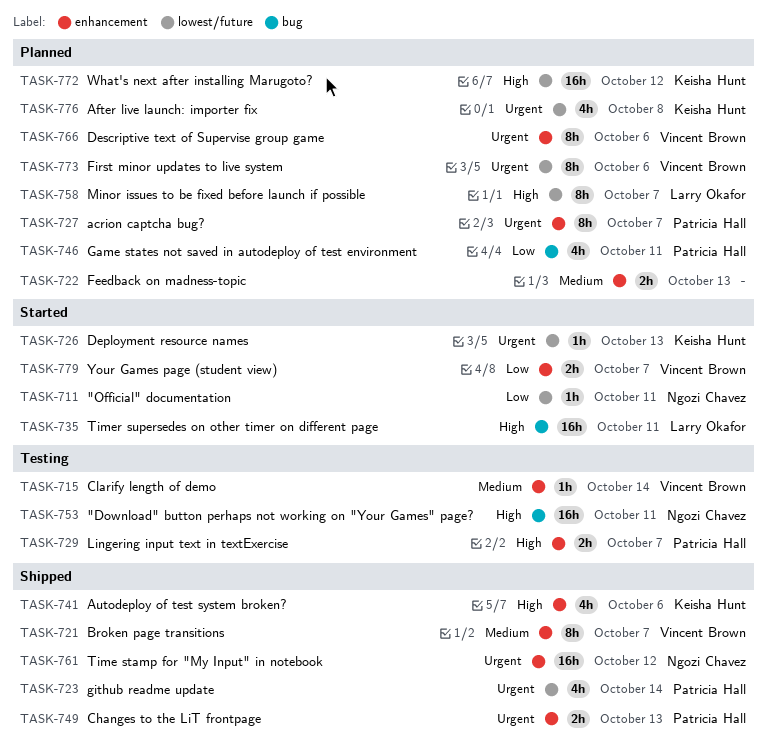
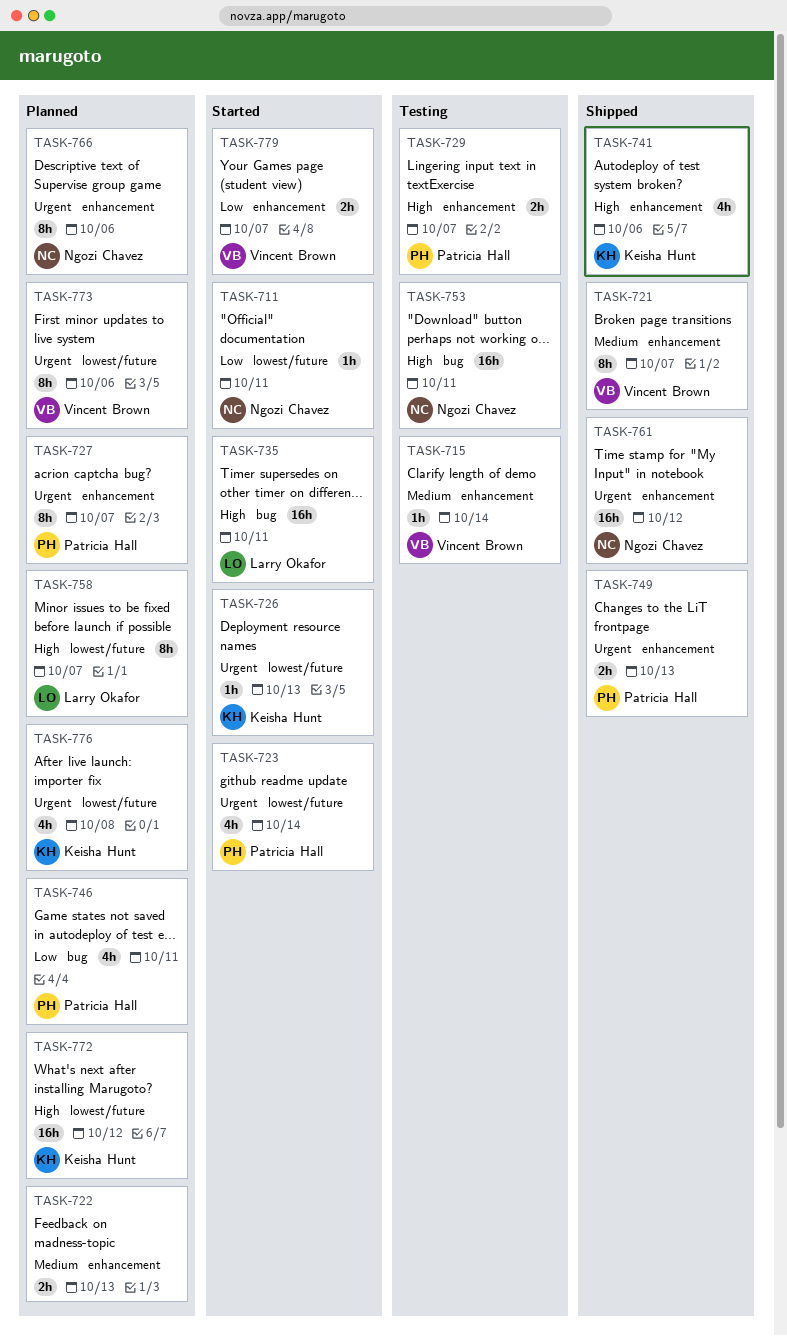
TASK-723, status: Shipped -> Started
TASK-766, owner: Vincent Brown -> Ngozi Chavez

